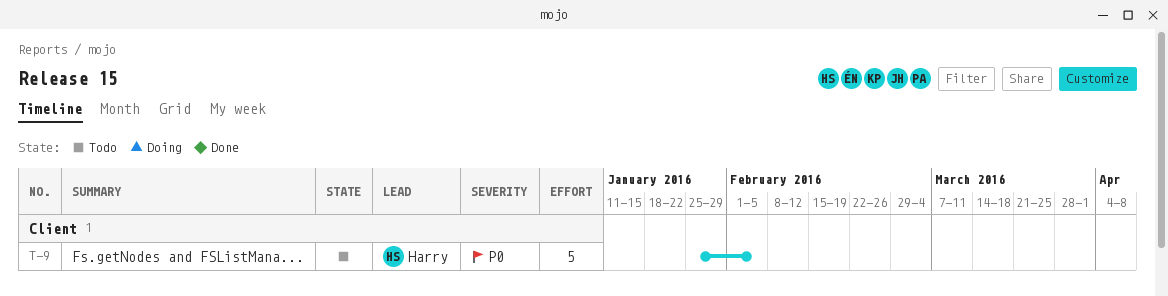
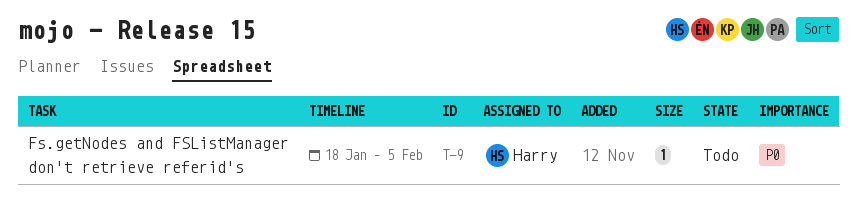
T-9, estimate: 5 -> 1
T-9, start: Jan 25 -> Jan 18

